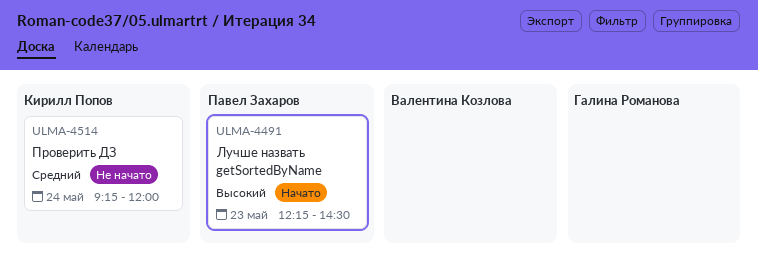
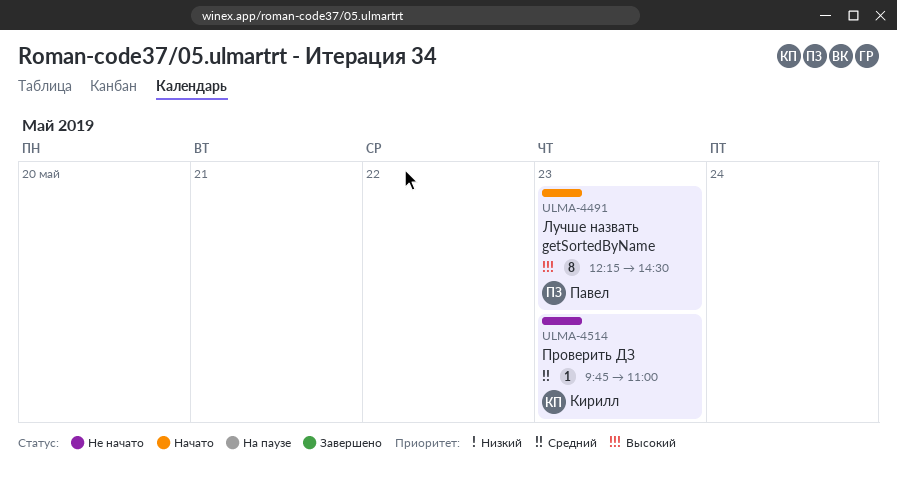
ULMA-4514, day: May 24 -> May 23
ULMA-4514, begins: 09:15 -> 09:45
ULMA-4514, ends: 12:00 -> 11:00

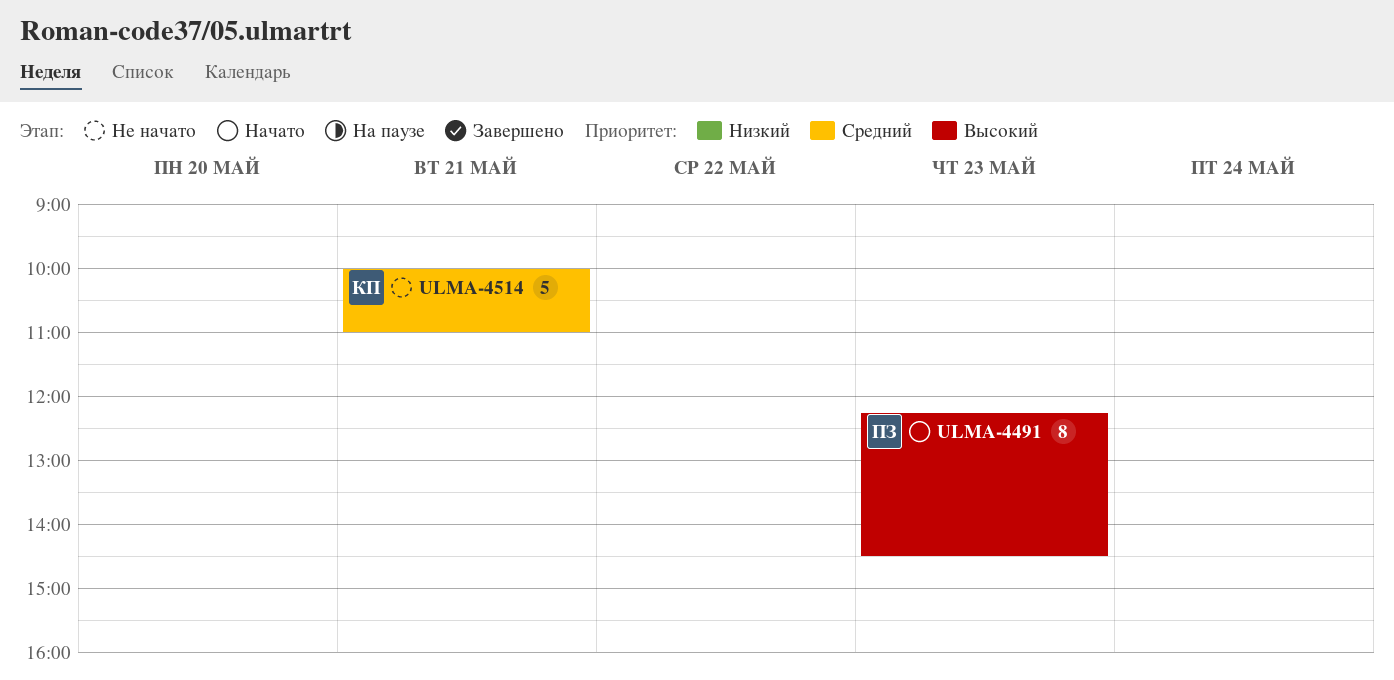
ULMA-4514, estimate: 1 -> 5
ULMA-4514, day: May 23 -> May 21
ULMA-4514, begins: 09:45 -> 10:00

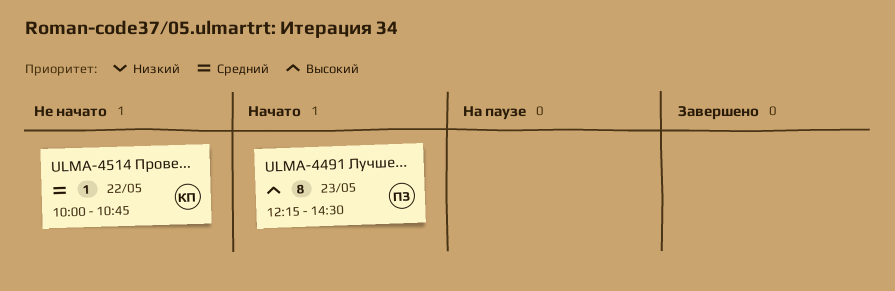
ULMA-4514, estimate: 5 -> 1
ULMA-4514, day: May 21 -> May 22
ULMA-4514, ends: 11:00 -> 10:45

